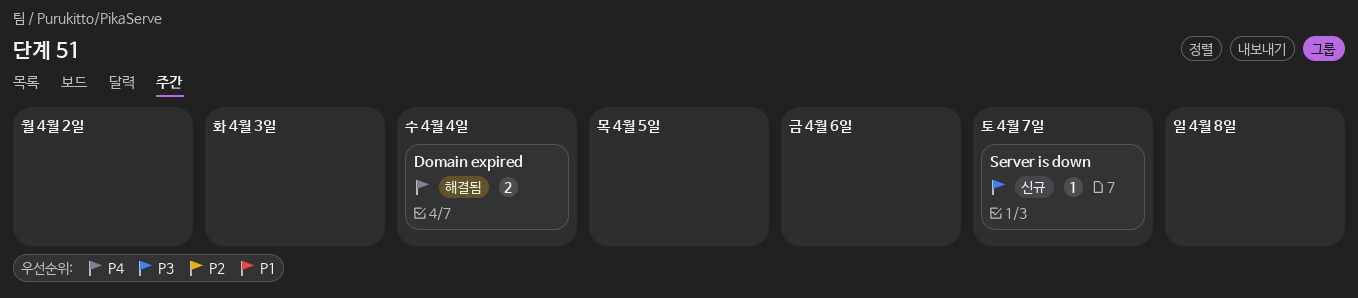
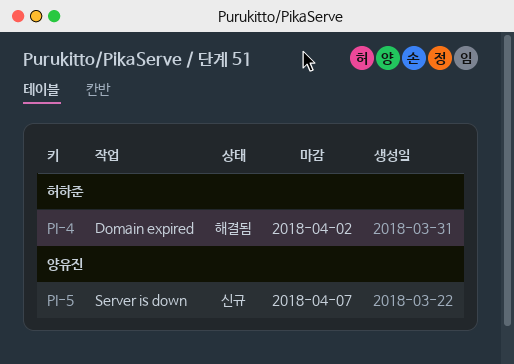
Domain expired, due: Apr 4 -> Apr 2

